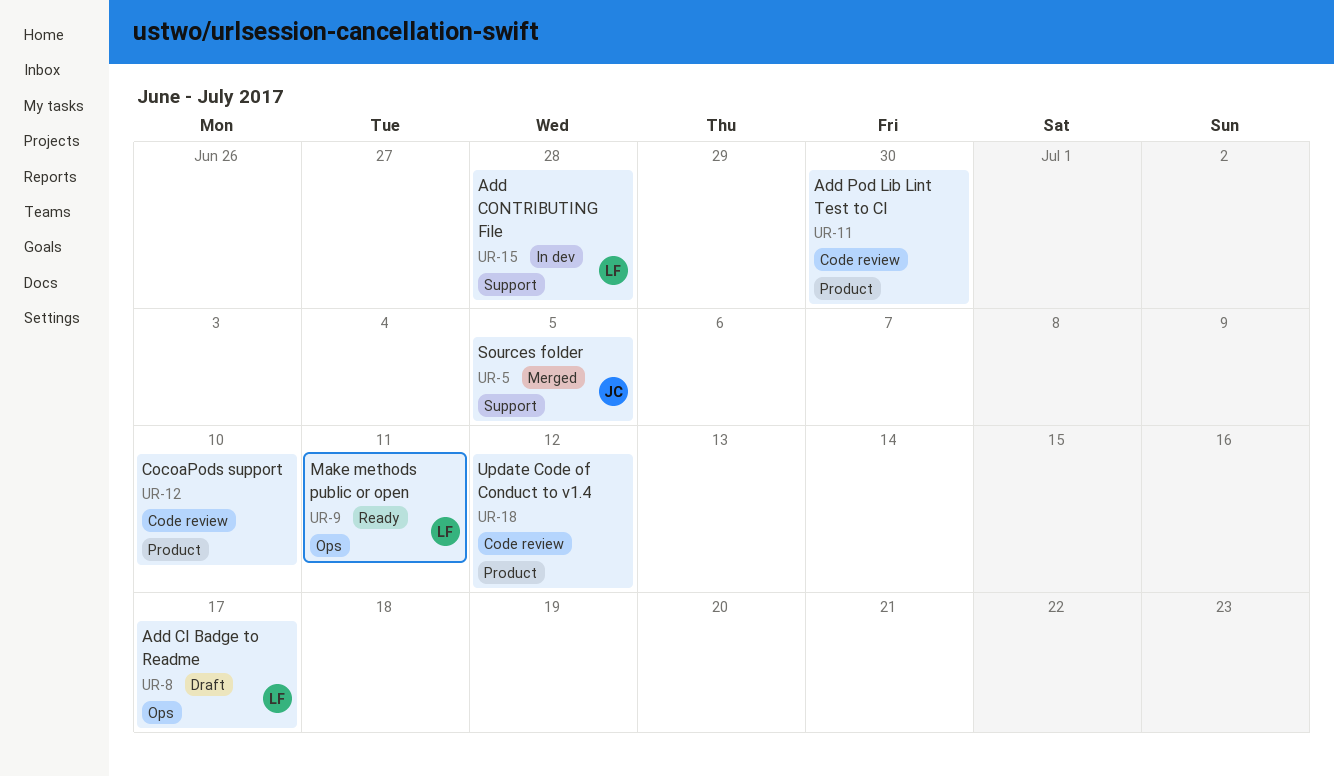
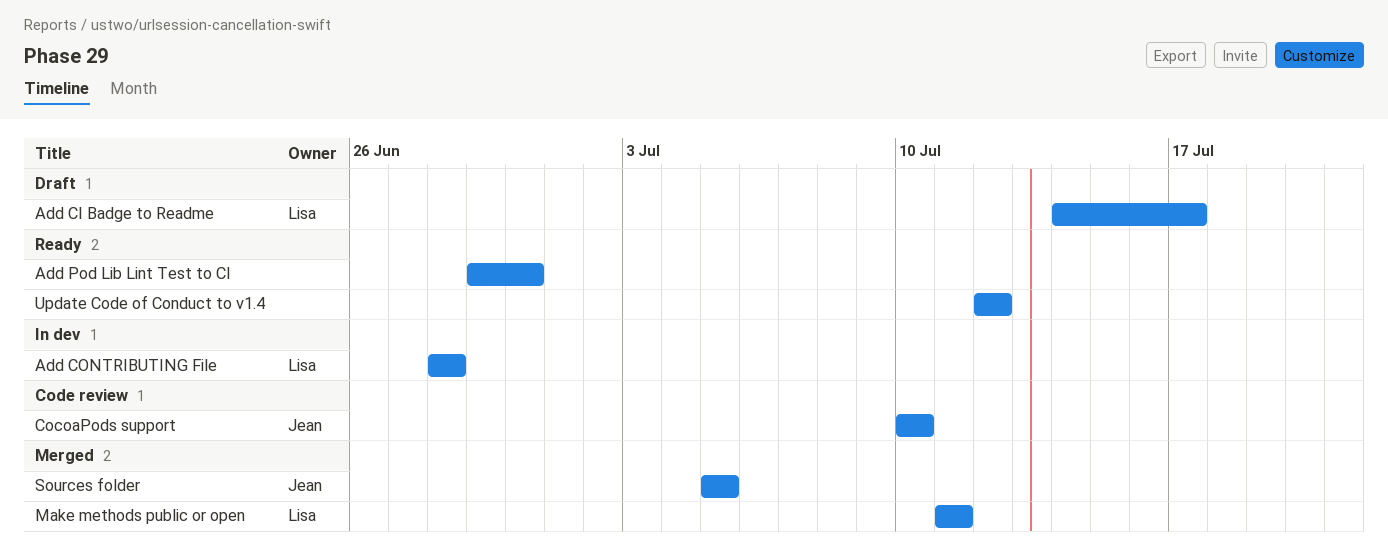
Add Pod Lib Lint Test to CI, status: Code review -> Ready
CocoaPods support, owner: none -> Jean
Make methods public or open, status: Ready -> Merged
Update Code of Conduct to v1.4, status: Code review -> Ready

